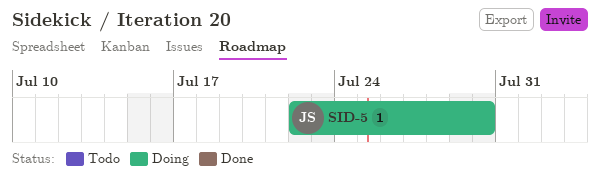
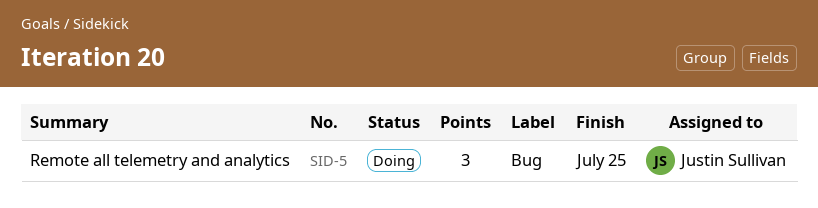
SID-5, estimate: 1 -> 3
SID-5, due: Jul 30 -> Jul 25

